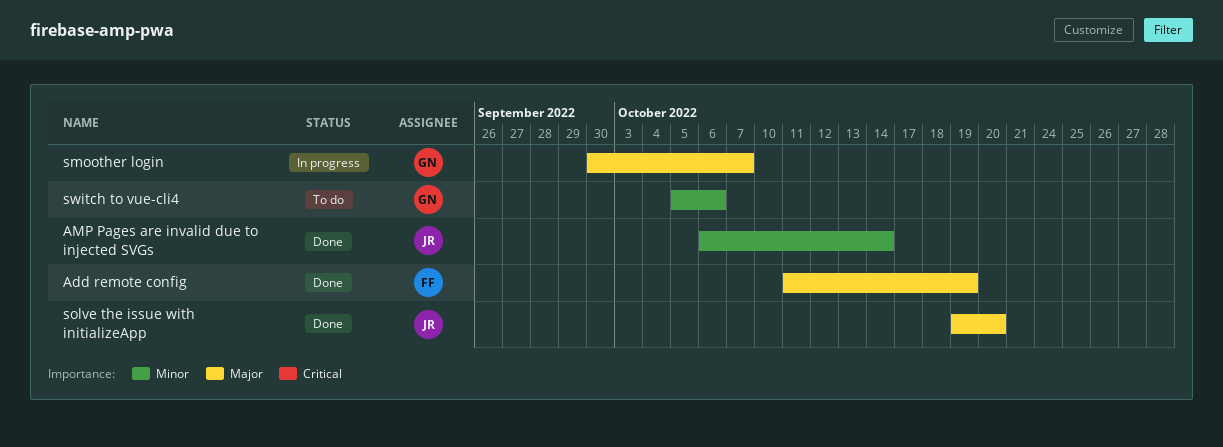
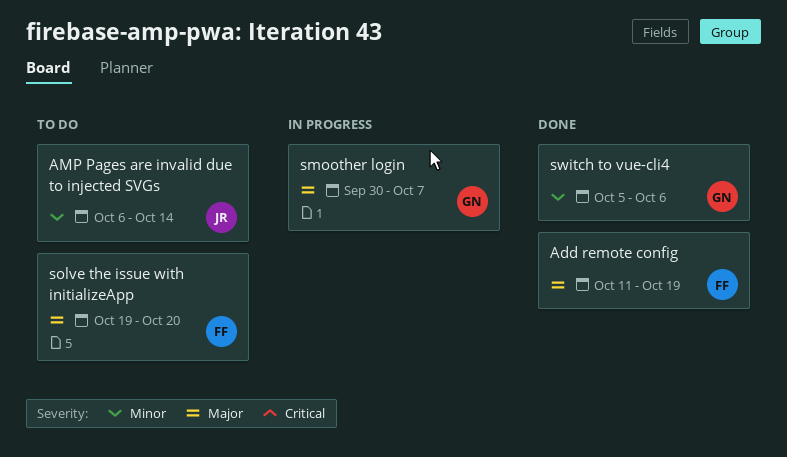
AMP Pages are invalid due to injected SVGs, status: Done -> To do
solve the issue with initializeApp, status: Done -> To do
solve the issue with initializeApp, owner: JR -> FF
switch to vue-cli4, status: To do -> Done

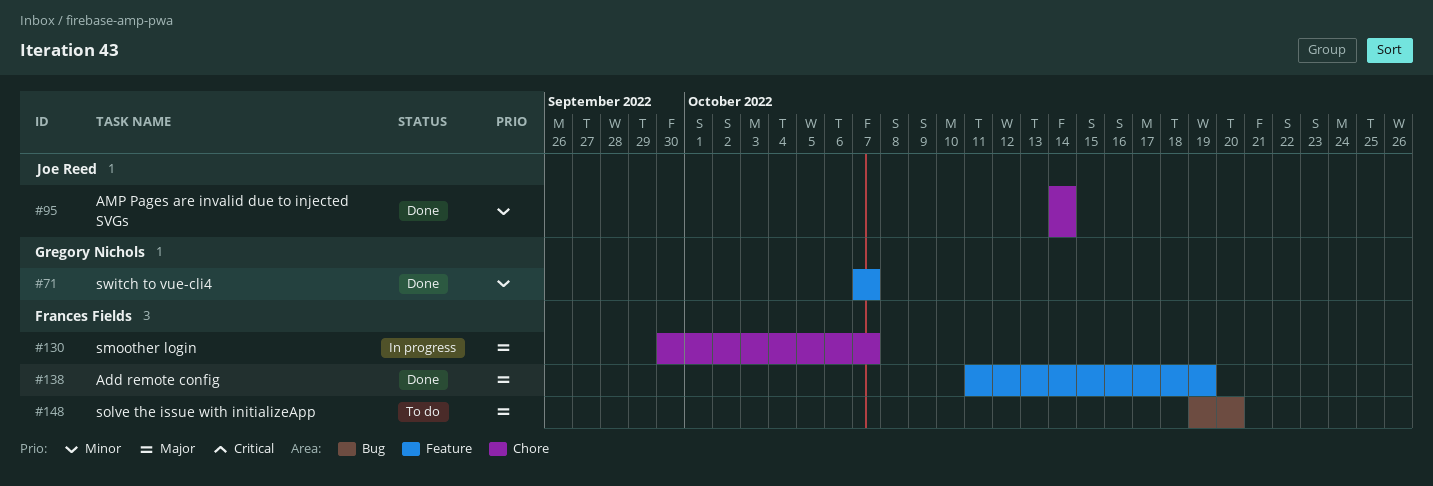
AMP Pages are invalid due to injected SVGs, status: To do -> Done
AMP Pages are invalid due to injected SVGs, start: Oct 6 -> Oct 14
smoother login, owner: Gregory Nichols -> Frances Fields
switch to vue-cli4, start: Oct 5 -> Oct 7
switch to vue-cli4, due: Oct 6 -> Oct 7

